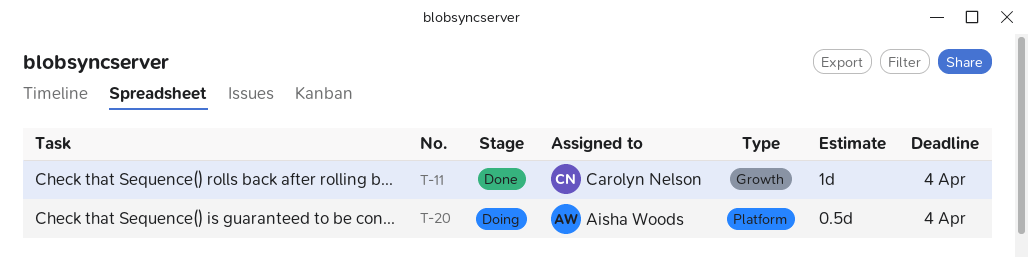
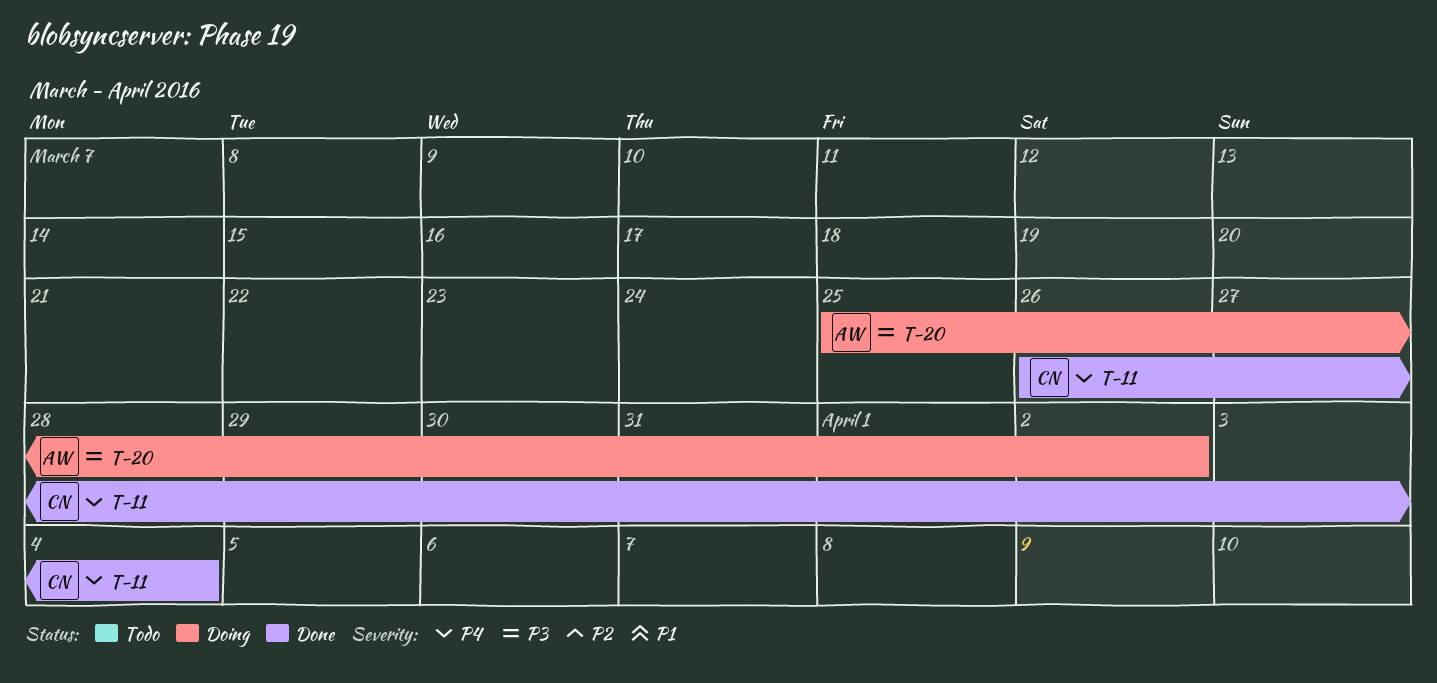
T-20, due: Apr 4 -> Apr 2

